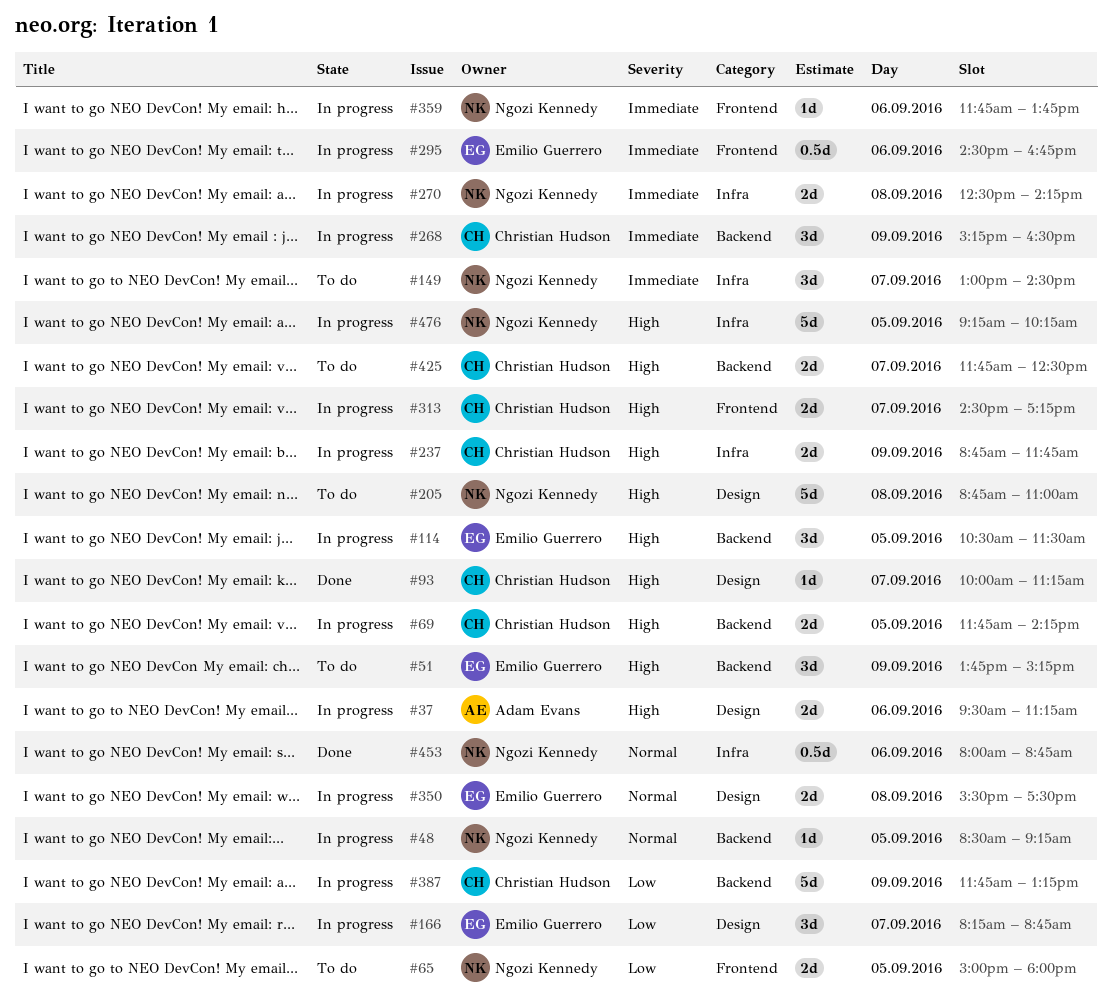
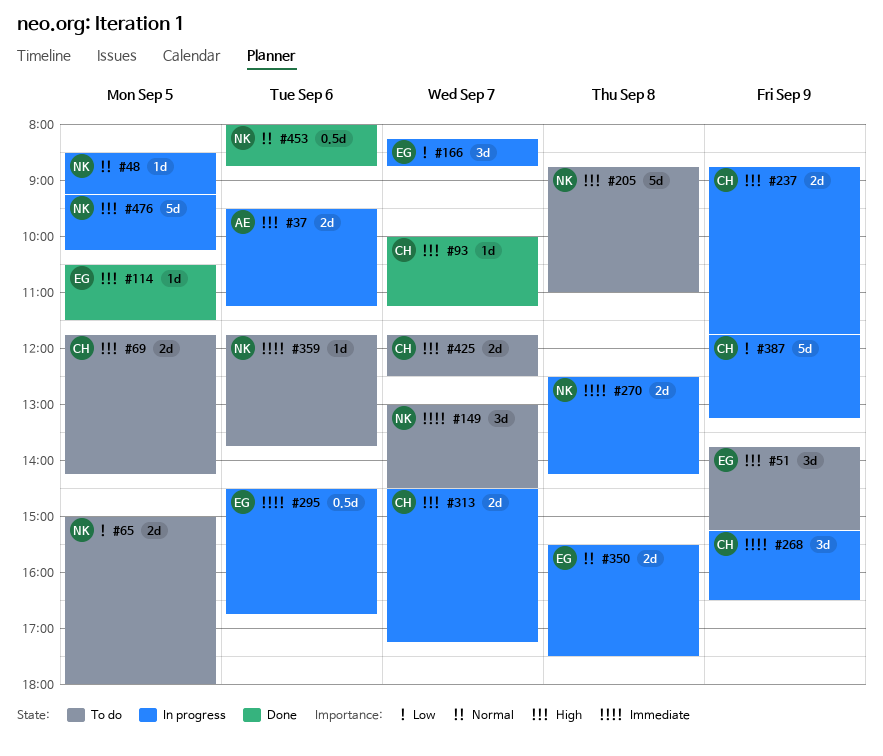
#69, status: In progress -> To do
#114, status: In progress -> Done
#114, estimate: 3d -> 1d
#359, status: In progress -> To do

